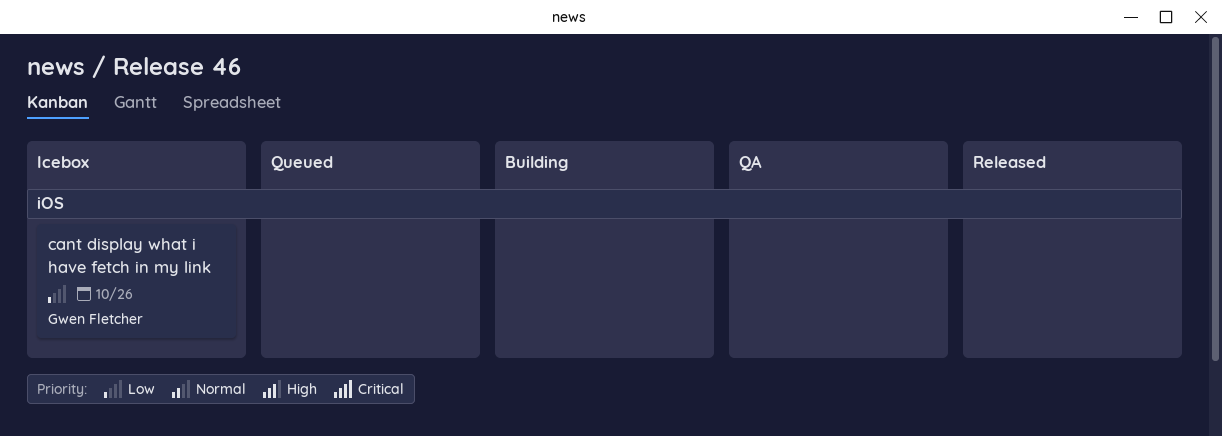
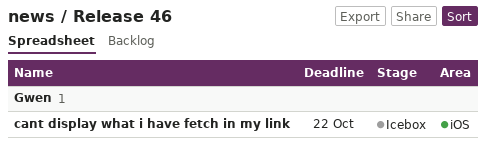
cant display what i have fetch in my link, due: Oct 26 -> Oct 22

